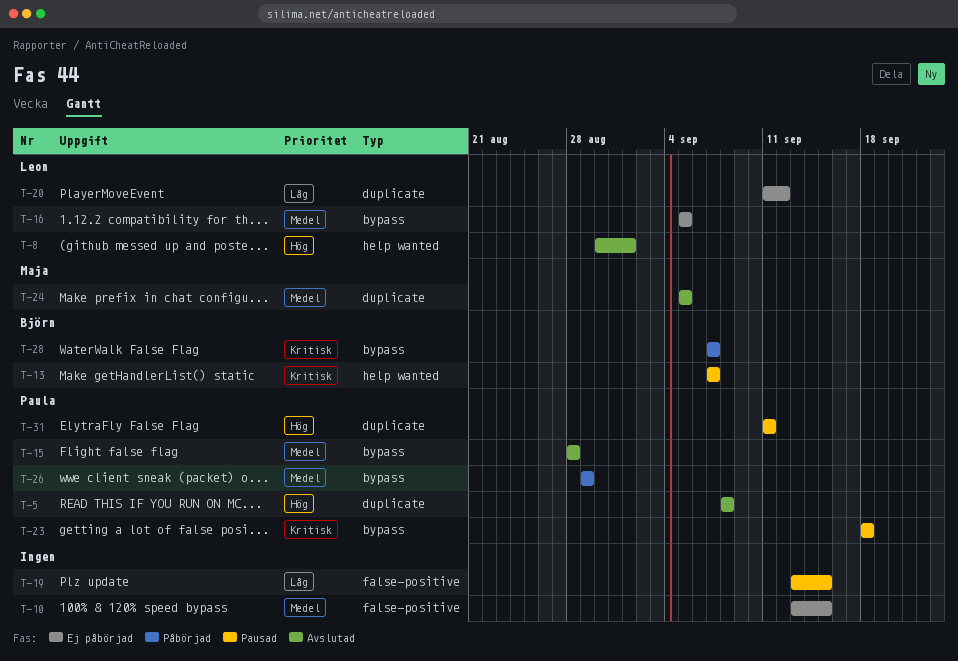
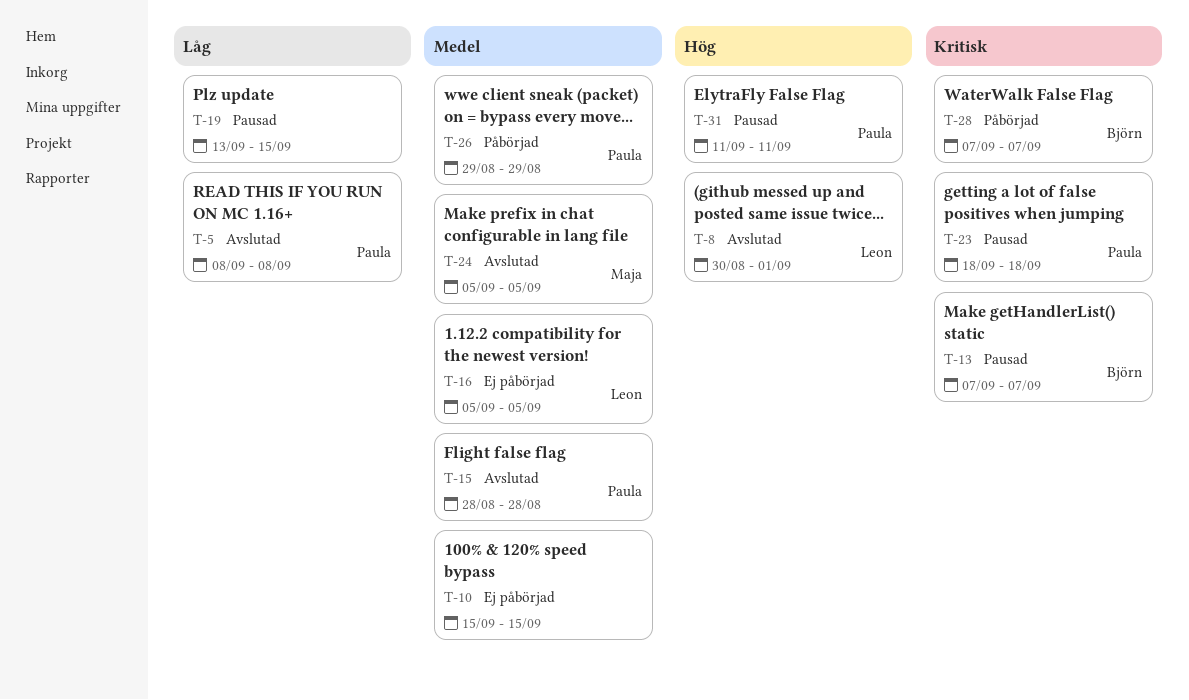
T-5, priority: Hög -> Låg
T-10, start: Sep 13 -> Sep 15
T-20: present -> none

